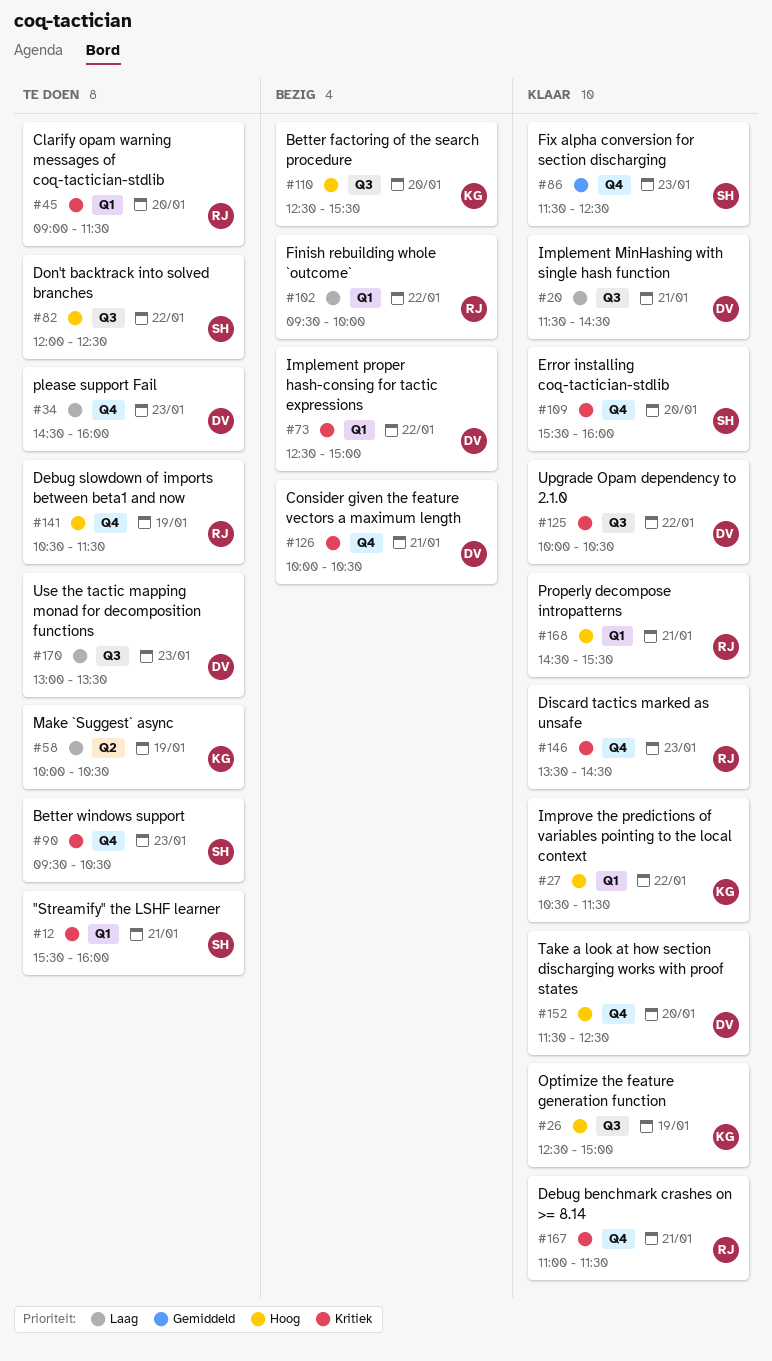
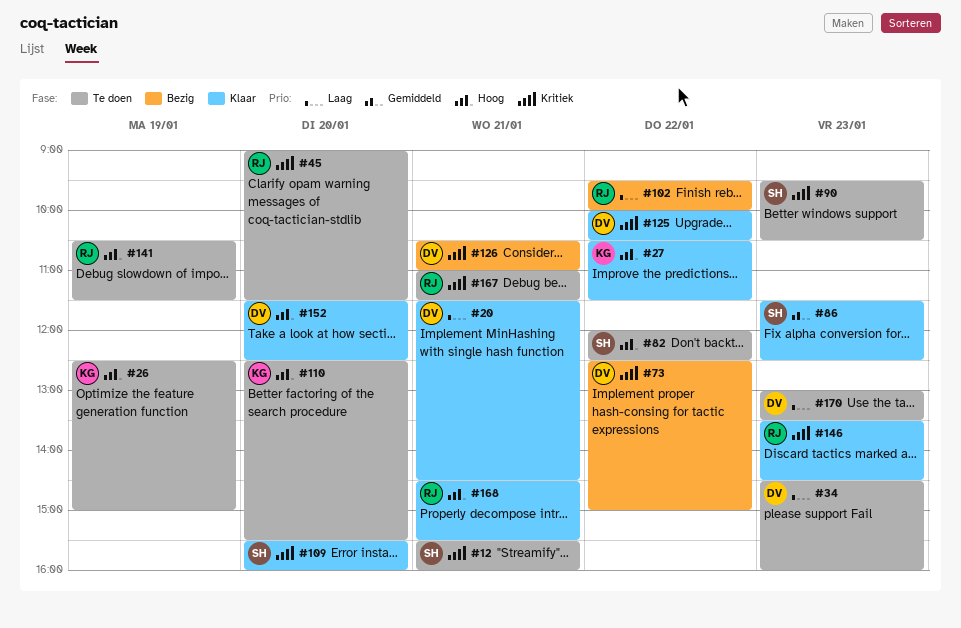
#26, status: Klaar -> Te doen
#58: present -> none
#110, status: Bezig -> Te doen
#126, begins: 10:00 -> 10:30
#126, ends: 10:30 -> 11:00
#167, status: Klaar -> Te doen

